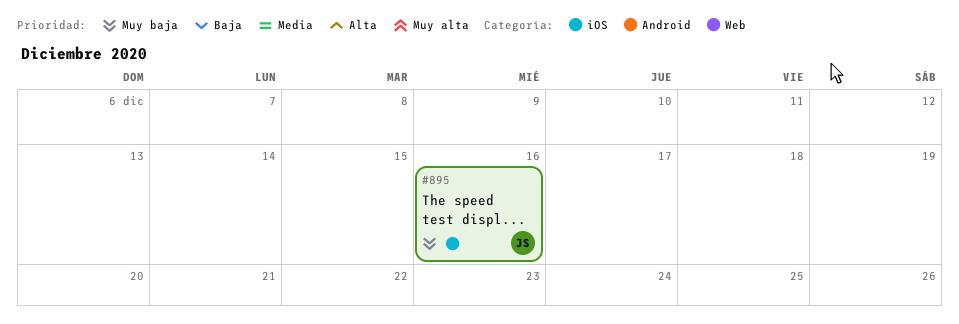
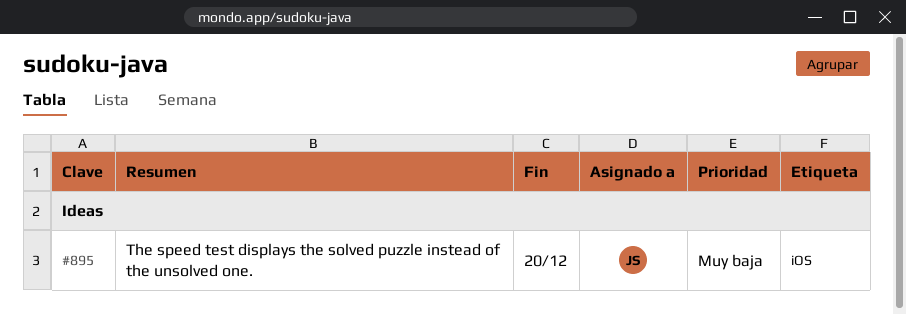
#895, due: Dec 16 -> Dec 20

